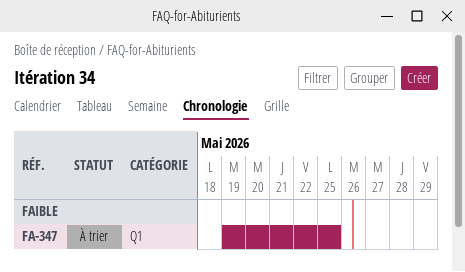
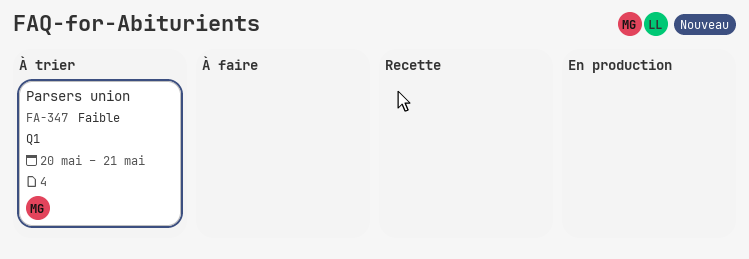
FA-347, start: May 19 -> May 20
FA-347, due: May 25 -> May 21

